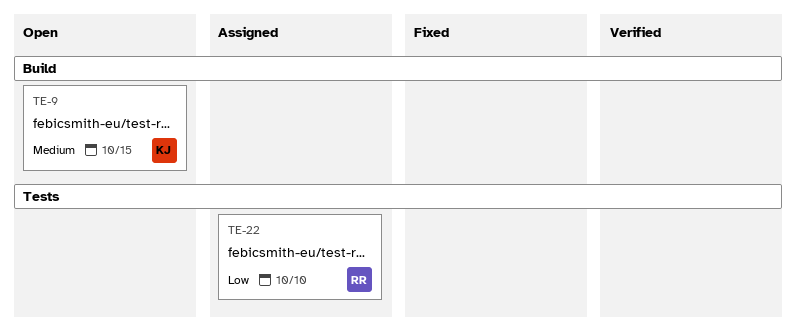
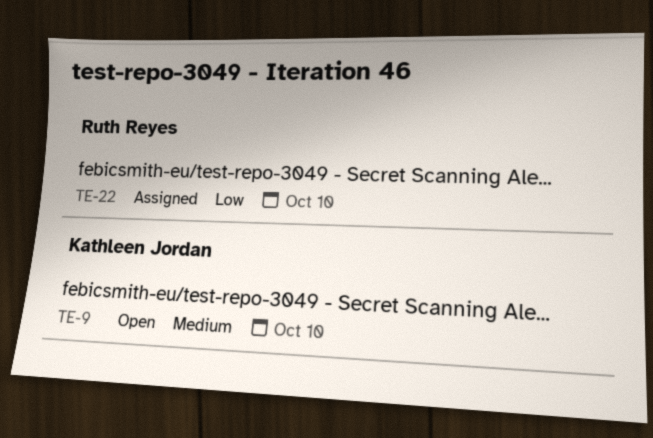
TE-9, due: Oct 15 -> Oct 10

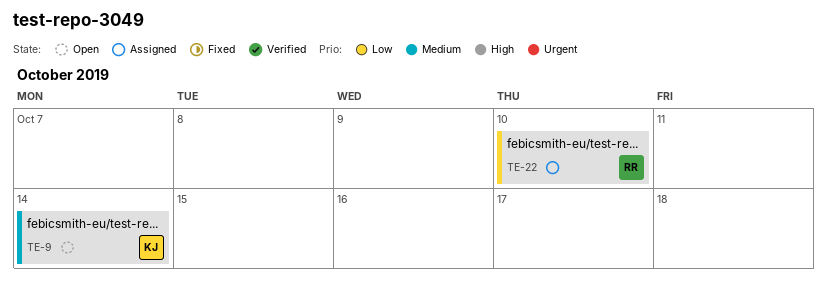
TE-9, due: Oct 10 -> Oct 14

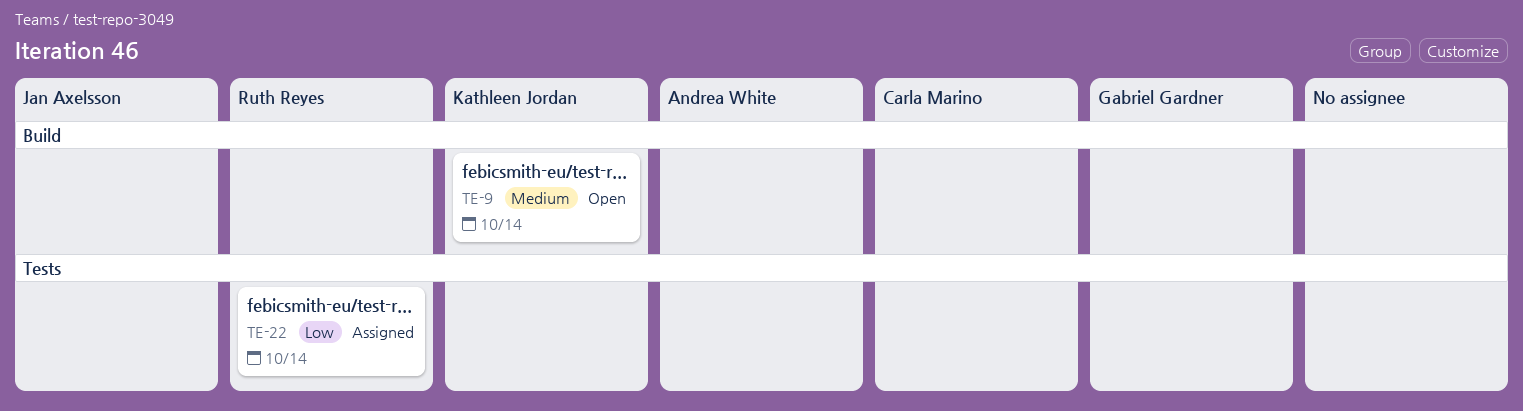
TE-22, due: Oct 10 -> Oct 14

